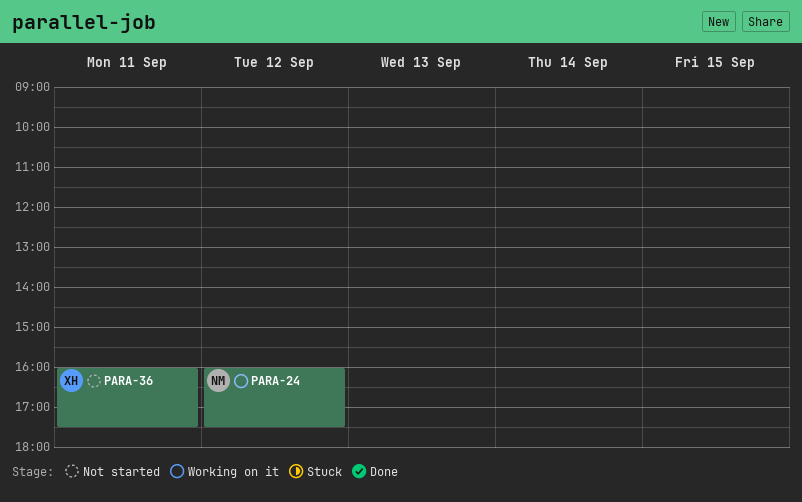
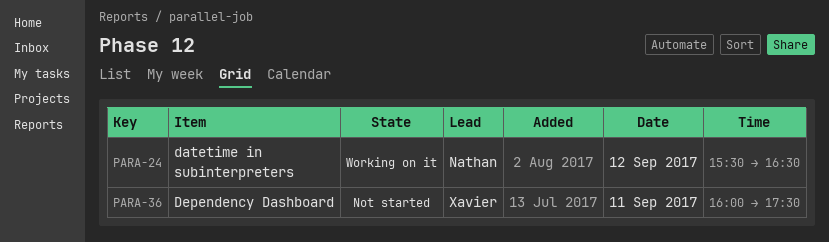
PARA-24, begins: 16:00 -> 15:30
PARA-24, ends: 17:30 -> 16:30

